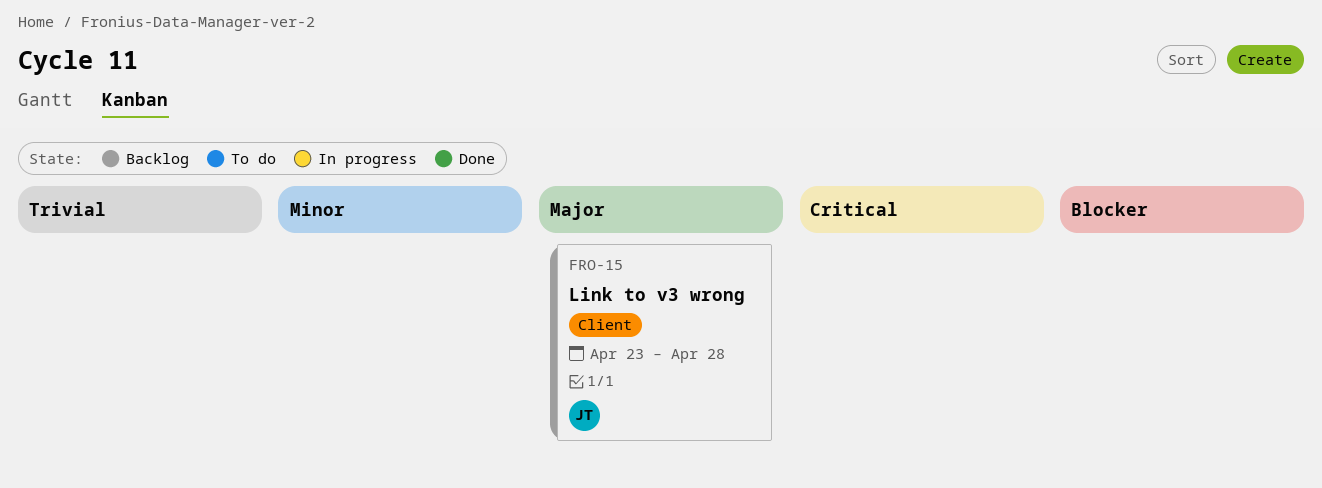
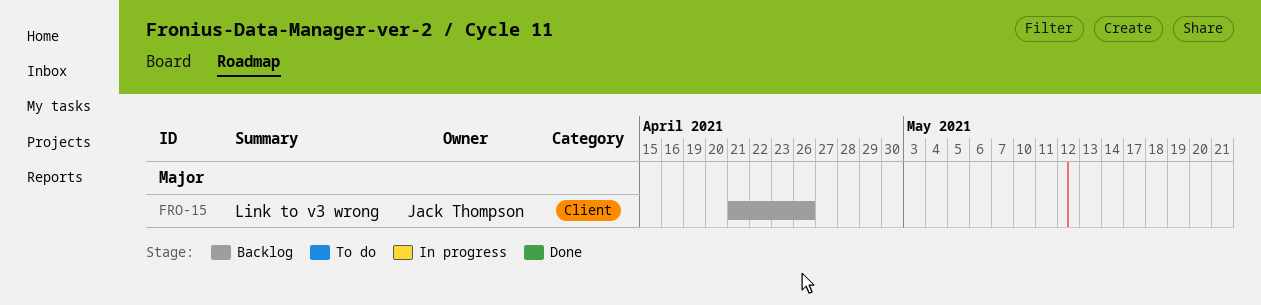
FRO-15, start: Apr 23 -> Apr 21
FRO-15, due: Apr 28 -> Apr 26

